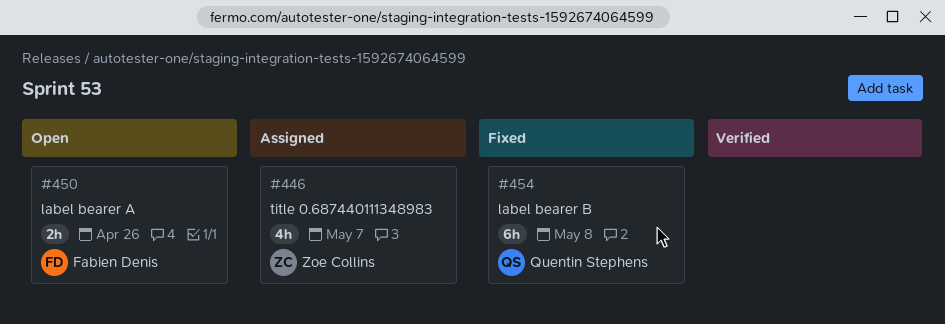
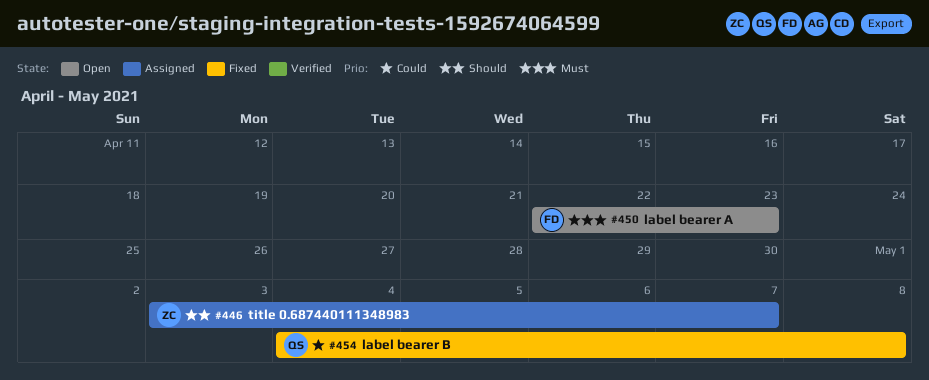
#450, due: Apr 26 -> Apr 23

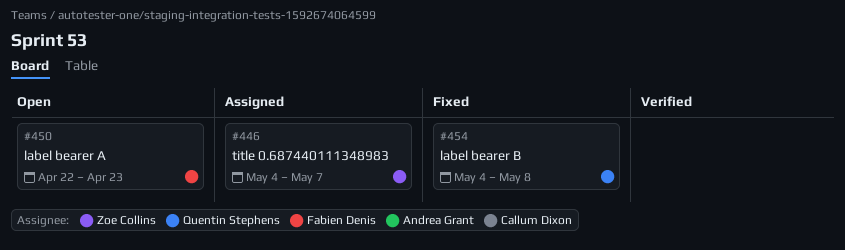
#446, start: May 3 -> May 4

